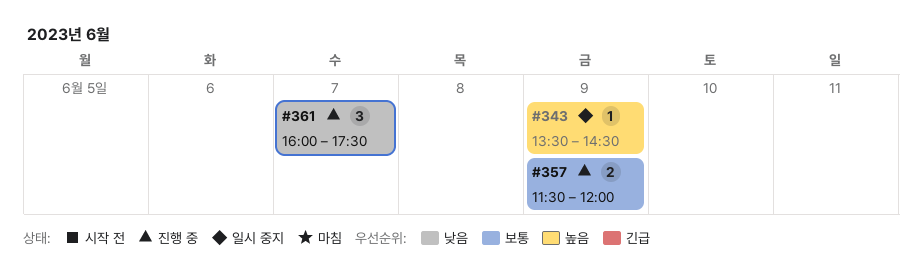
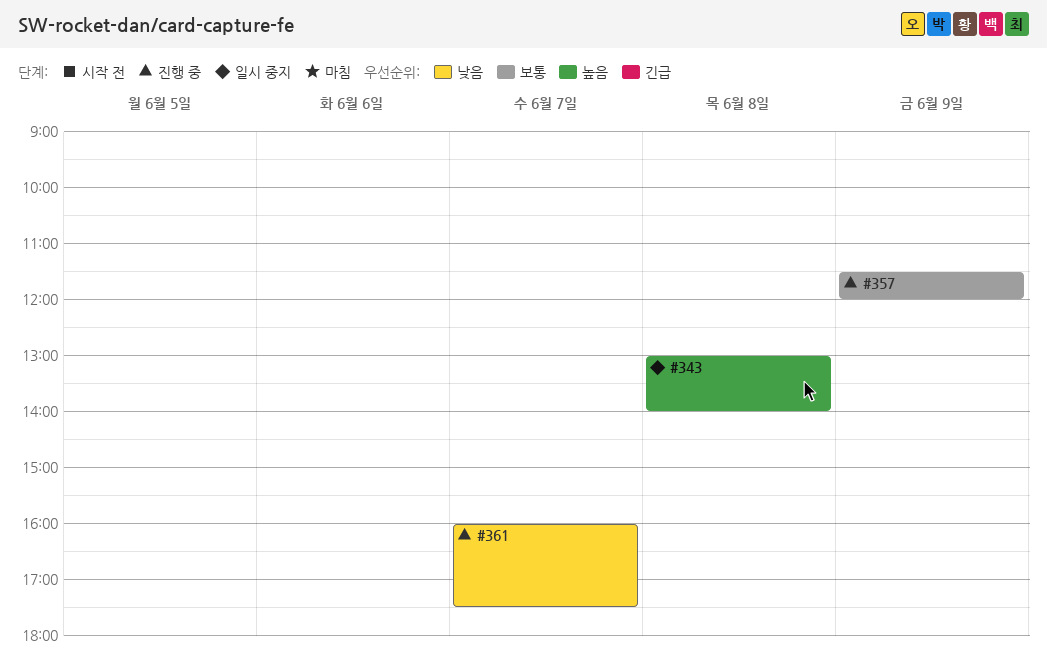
#343, day: Jun 9 -> Jun 8
#343, begins: 13:30 -> 13:00
#343, ends: 14:30 -> 14:00

